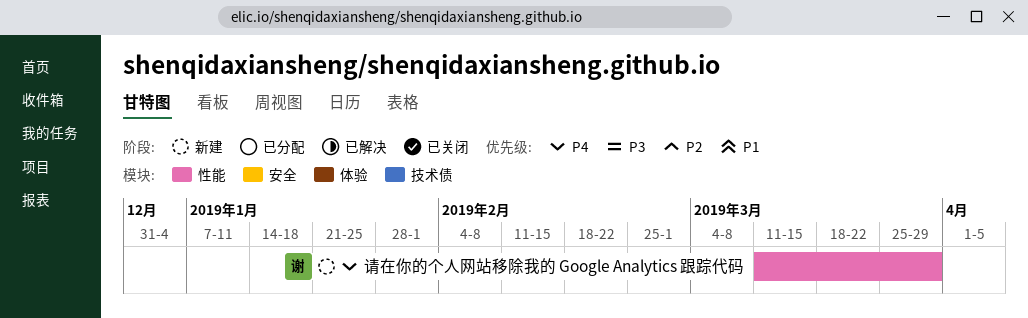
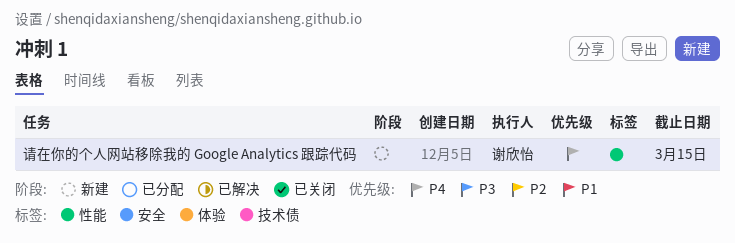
请在你的个人网站移除我的 Google Analytics 跟踪代码, due: Mar 29 -> Mar 15

